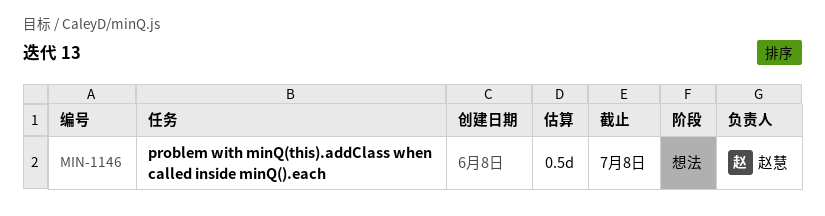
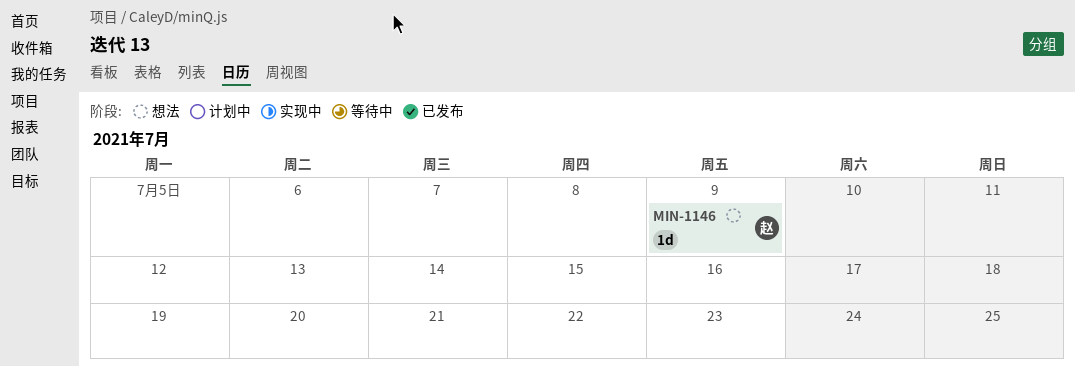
MIN-1146, estimate: 0.5d -> 1d
MIN-1146, due: Jul 8 -> Jul 9

